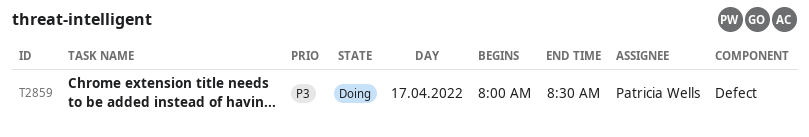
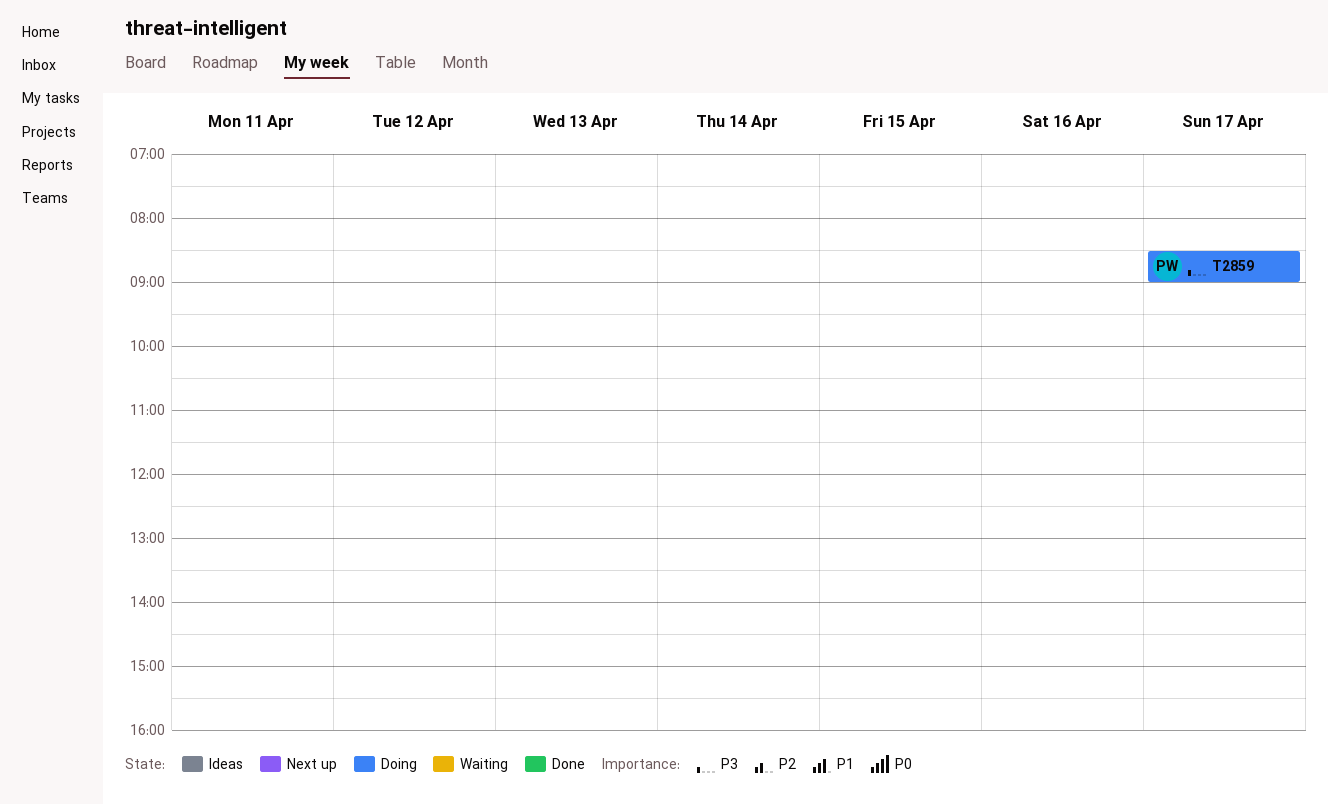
T2859, begins: 08:00 -> 08:30
T2859, ends: 08:30 -> 09:00

